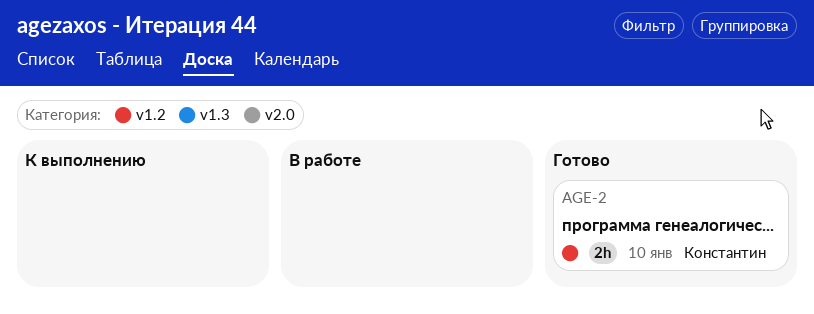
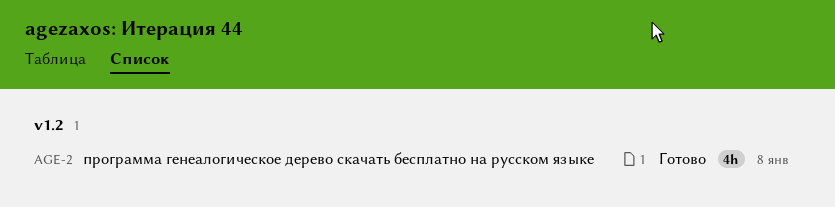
AGE-2, estimate: 2h -> 4h
AGE-2, due: Jan 10 -> Jan 8

